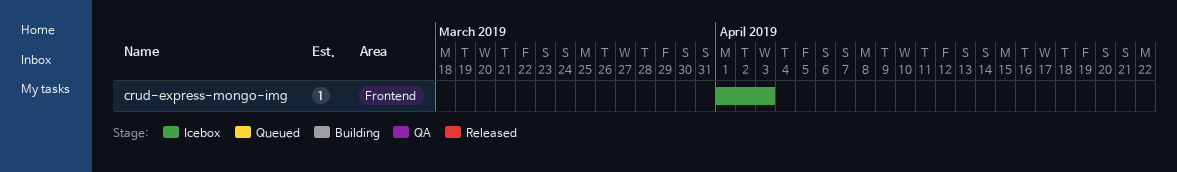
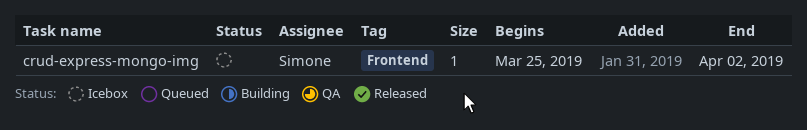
crud-express-mongo-img, start: Apr 1 -> Mar 25
crud-express-mongo-img, due: Apr 3 -> Apr 2

